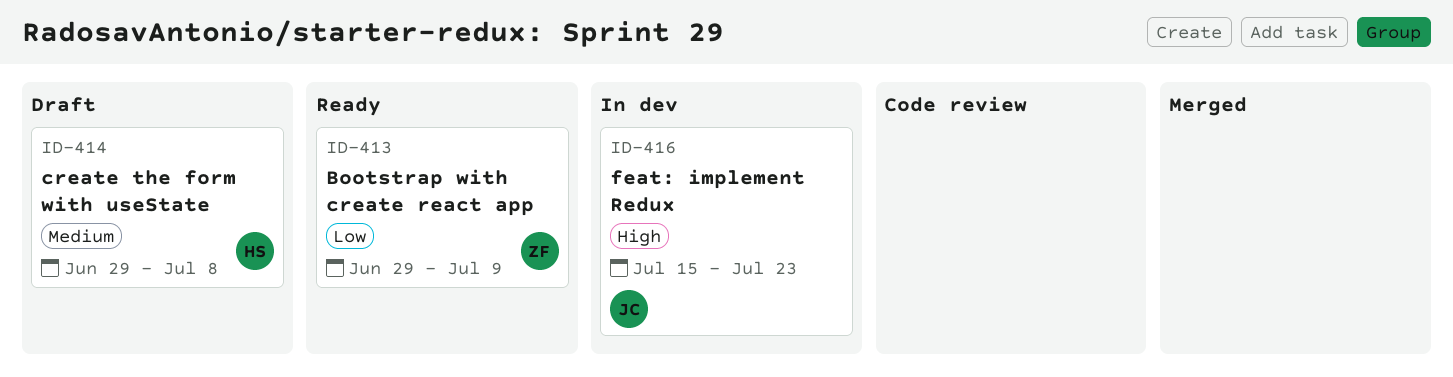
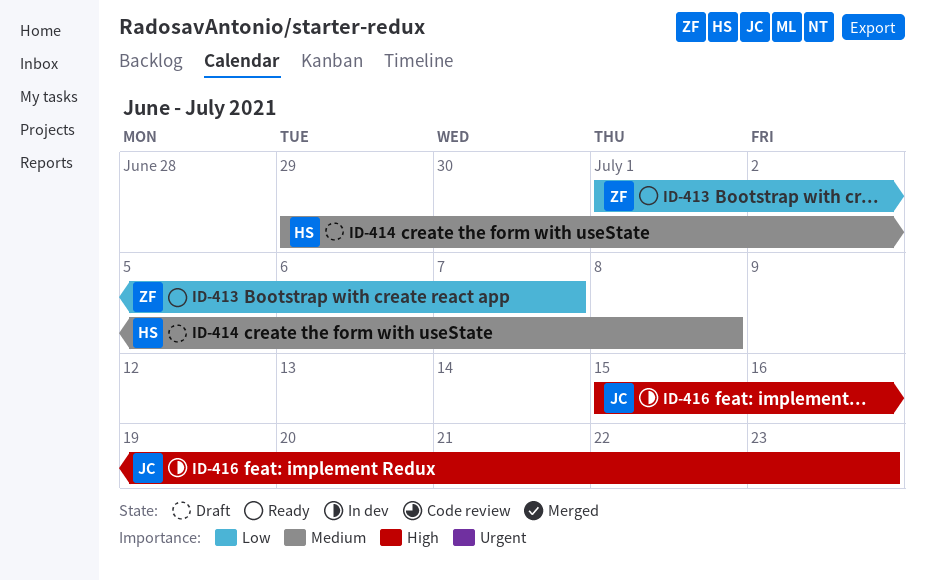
ID-413, start: Jun 29 -> Jul 1
ID-413, due: Jul 9 -> Jul 7

